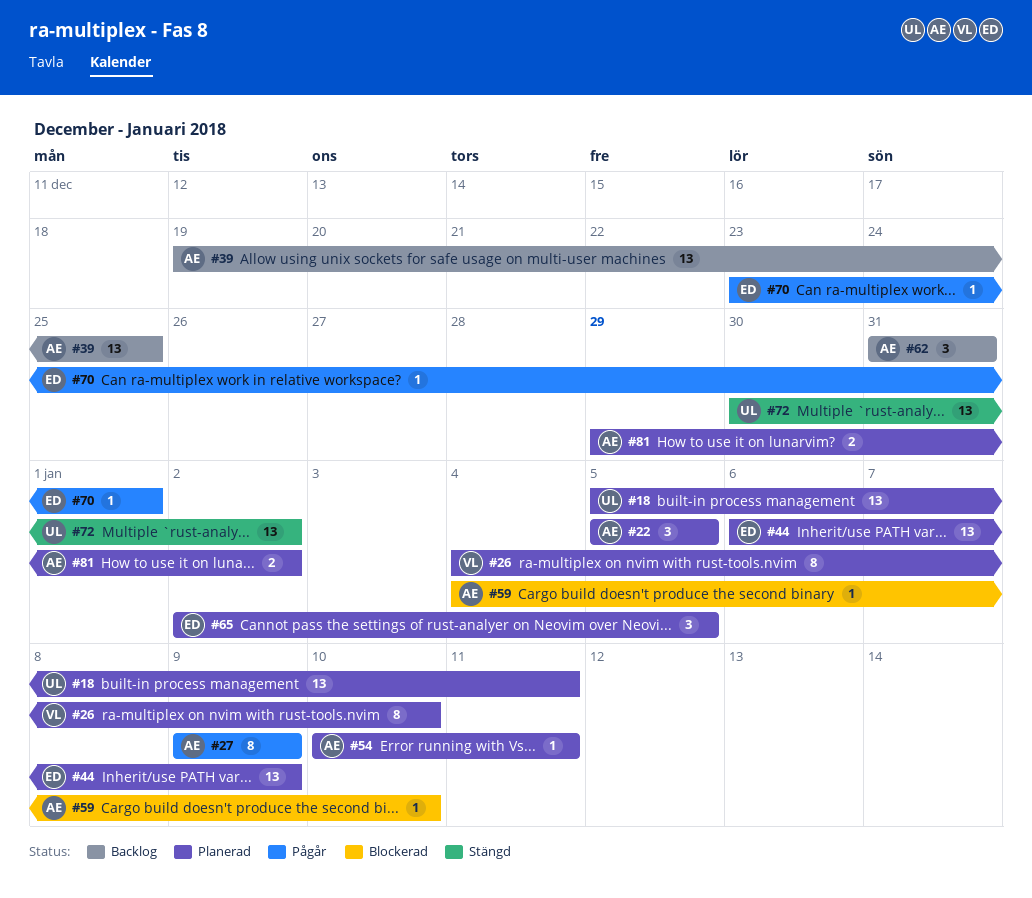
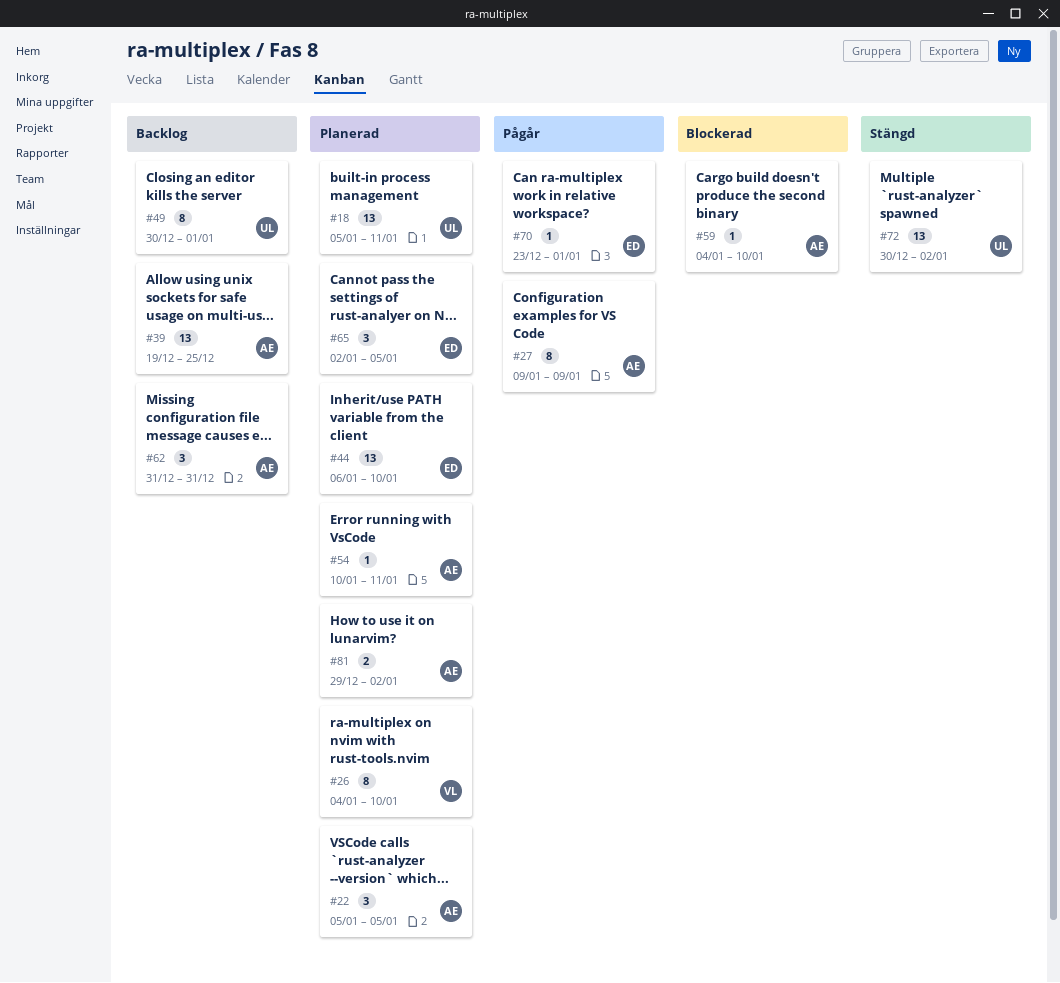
#44, due: Jan 9 -> Jan 10
#49: none -> present

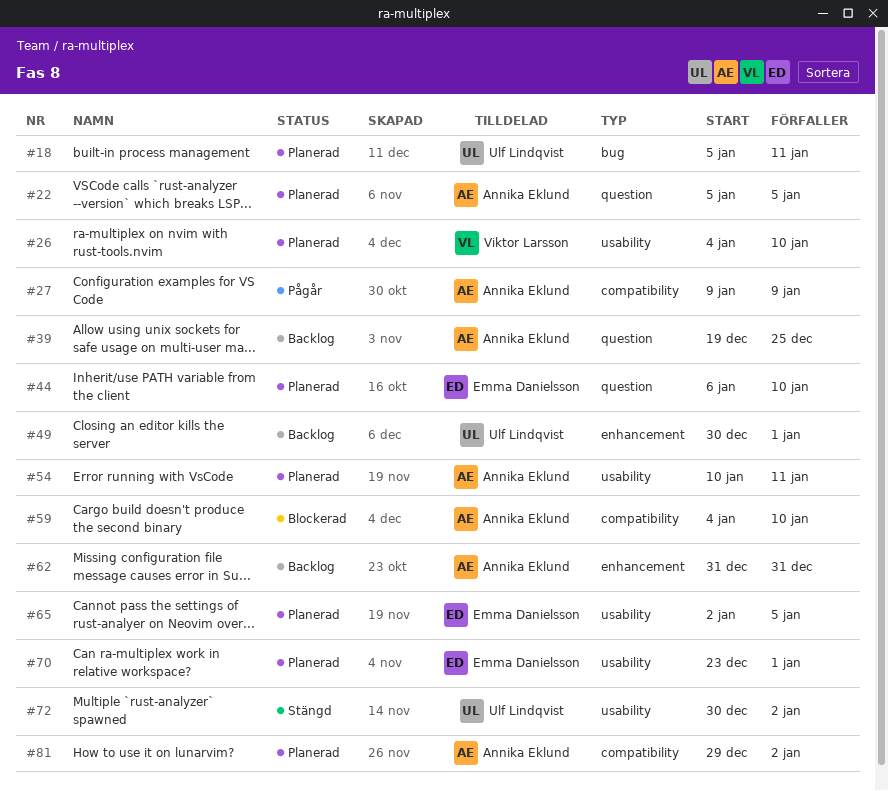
#70, status: Pågår -> Planerad

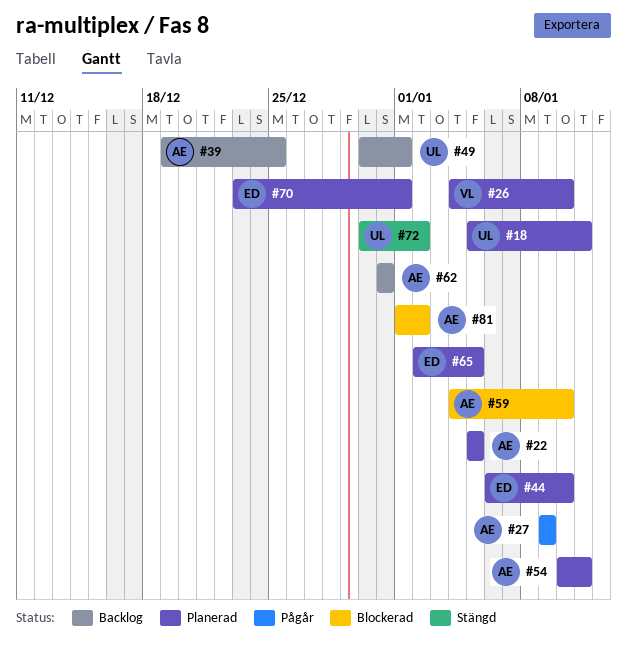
#81, status: Planerad -> Blockerad
#81, start: Dec 29 -> Jan 1

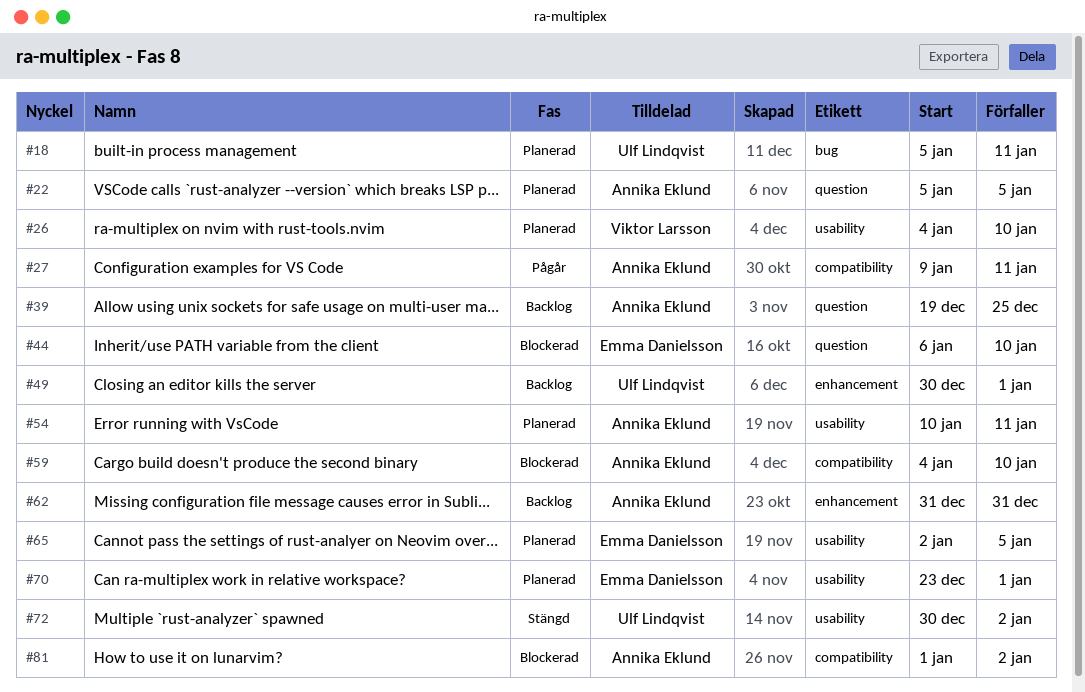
#27, due: Jan 9 -> Jan 11
#44, status: Planerad -> Blockerad

